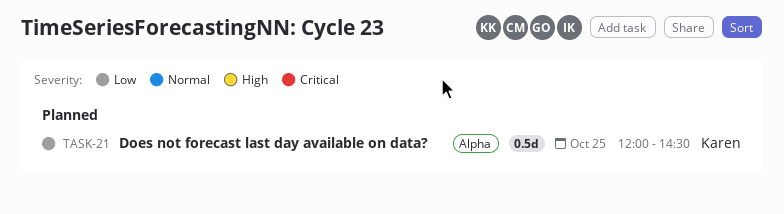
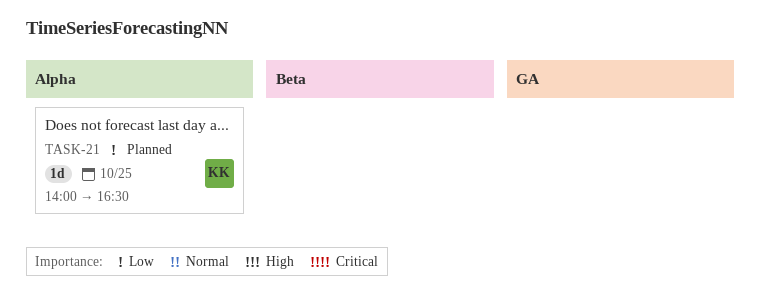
TASK-21, estimate: 0.5d -> 1d
TASK-21, begins: 12:00 -> 14:00
TASK-21, ends: 14:30 -> 16:30

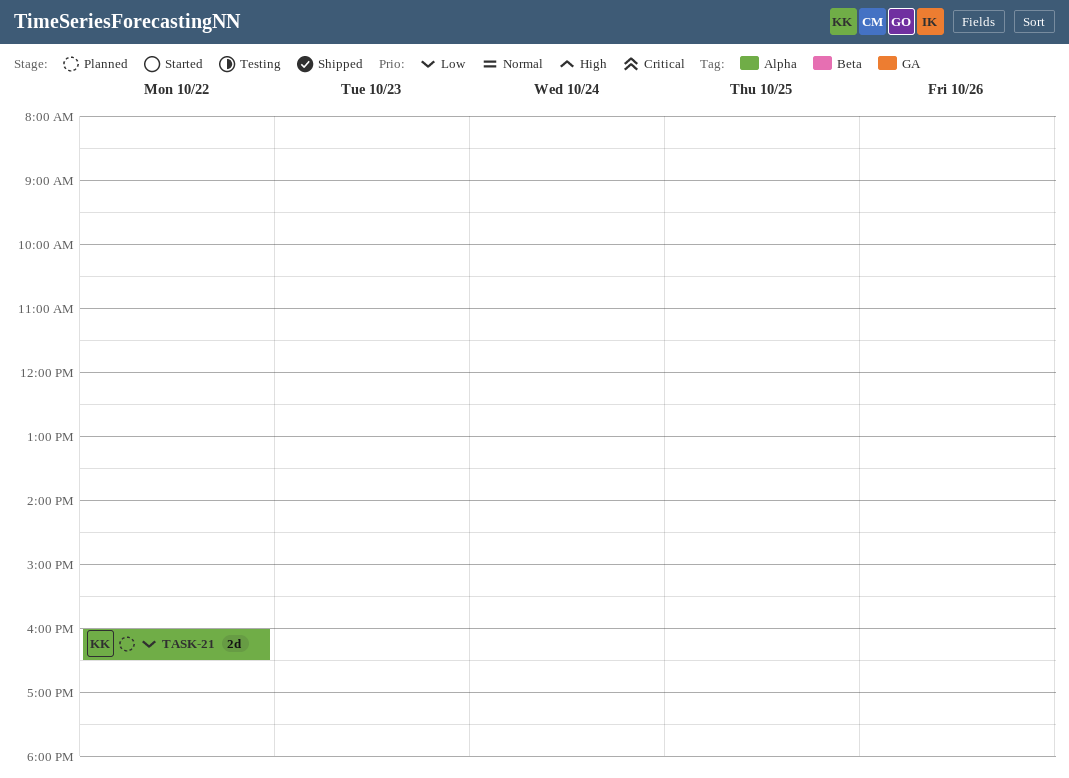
TASK-21, estimate: 1d -> 2d
TASK-21, day: Oct 25 -> Oct 22
TASK-21, begins: 14:00 -> 16:00

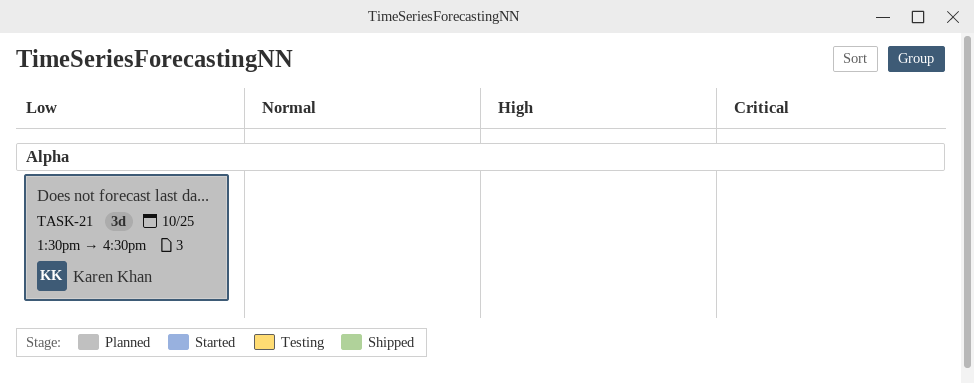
TASK-21, estimate: 2d -> 3d
TASK-21, day: Oct 22 -> Oct 25
TASK-21, begins: 16:00 -> 13:30

